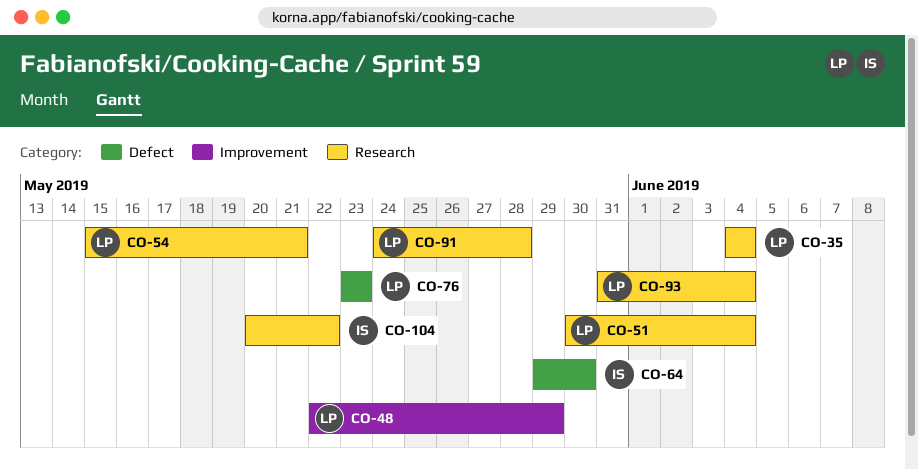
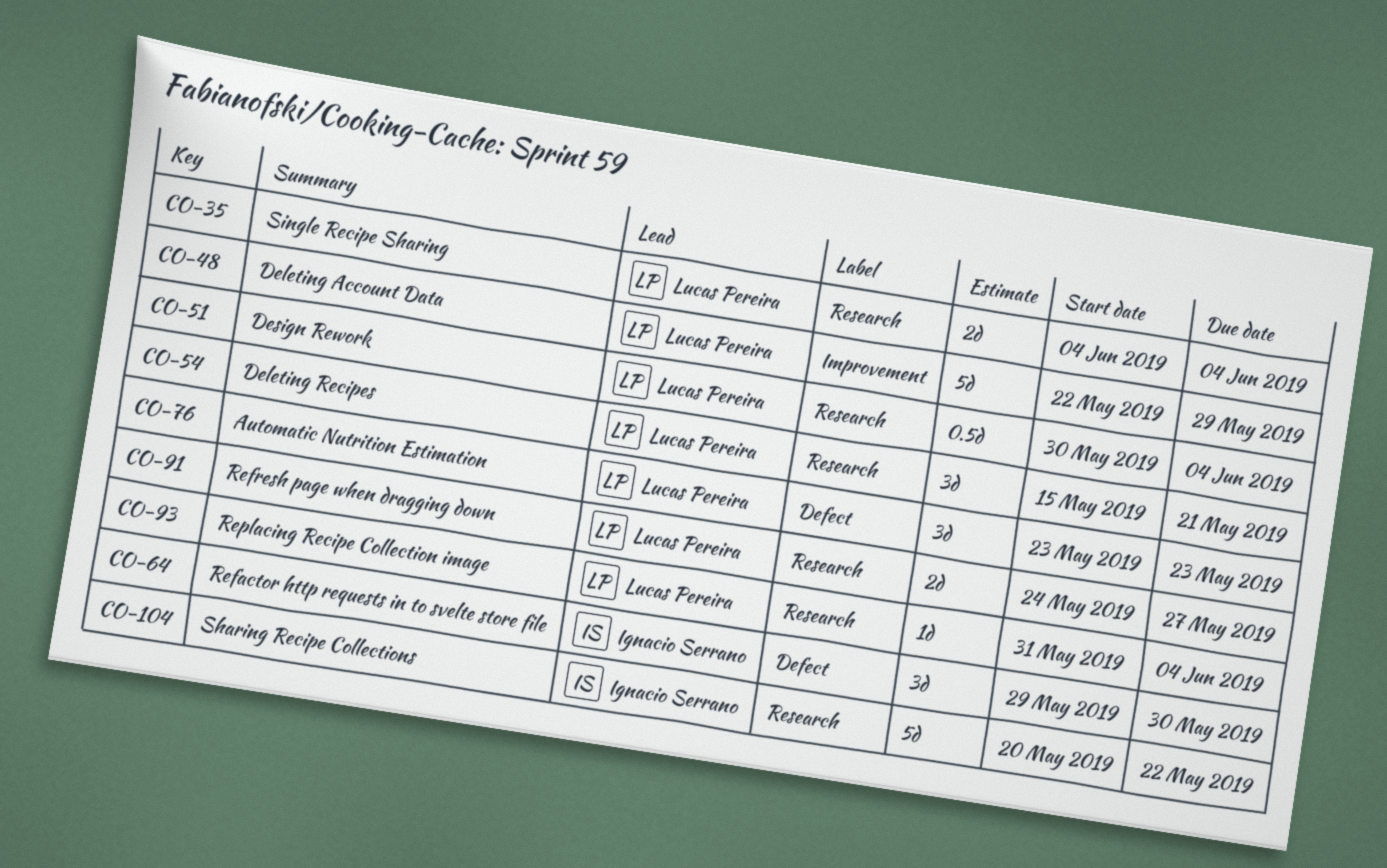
CO-91, due: May 28 -> May 27

